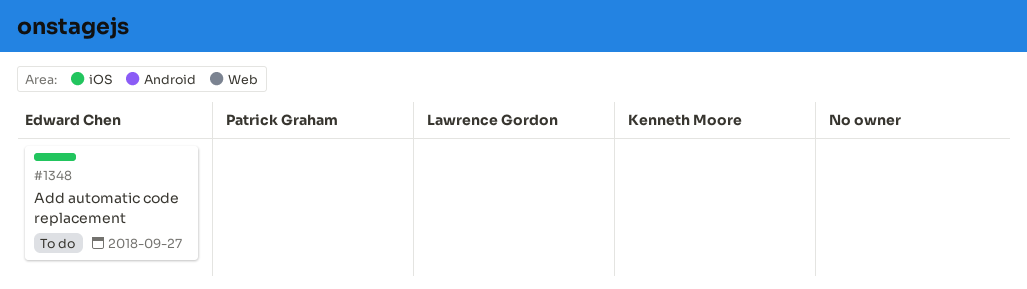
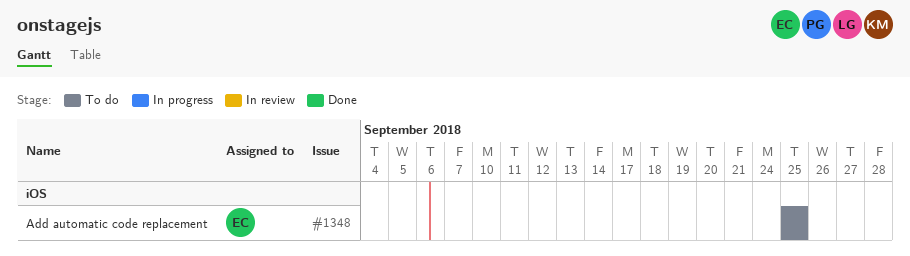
#1348, due: Sep 27 -> Sep 25

